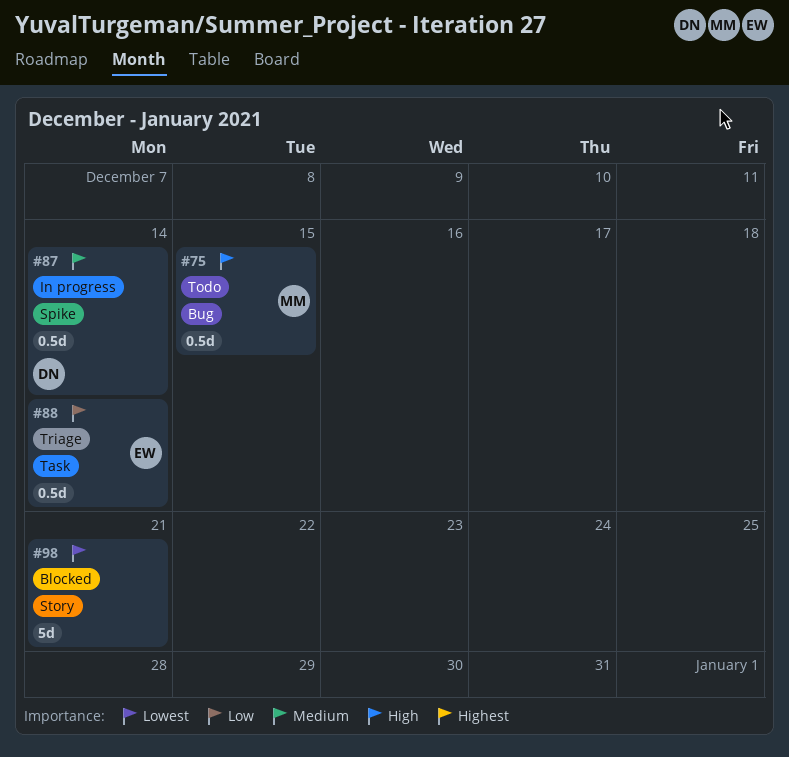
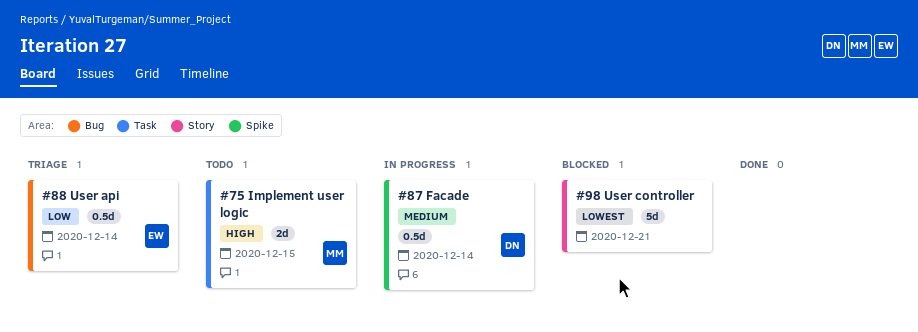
#75, label: Bug -> Task
#75, estimate: 0.5d -> 2d
#88, label: Task -> Bug

